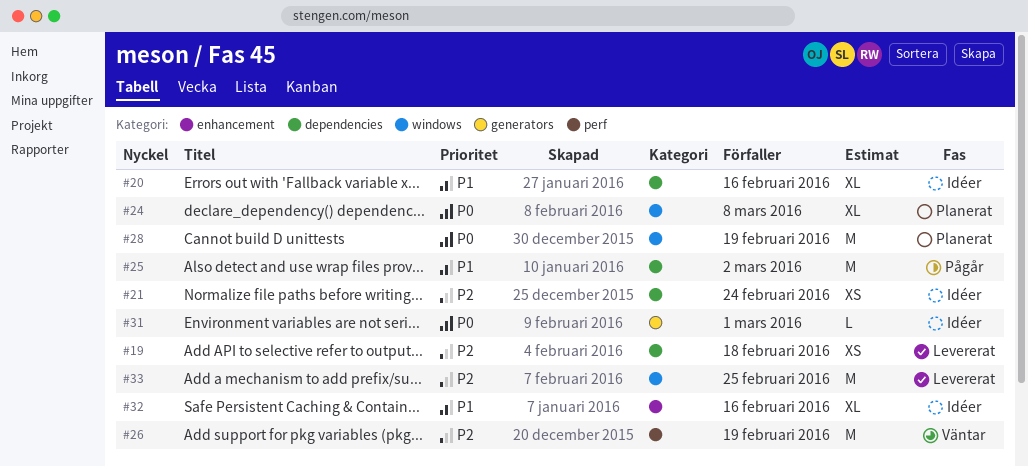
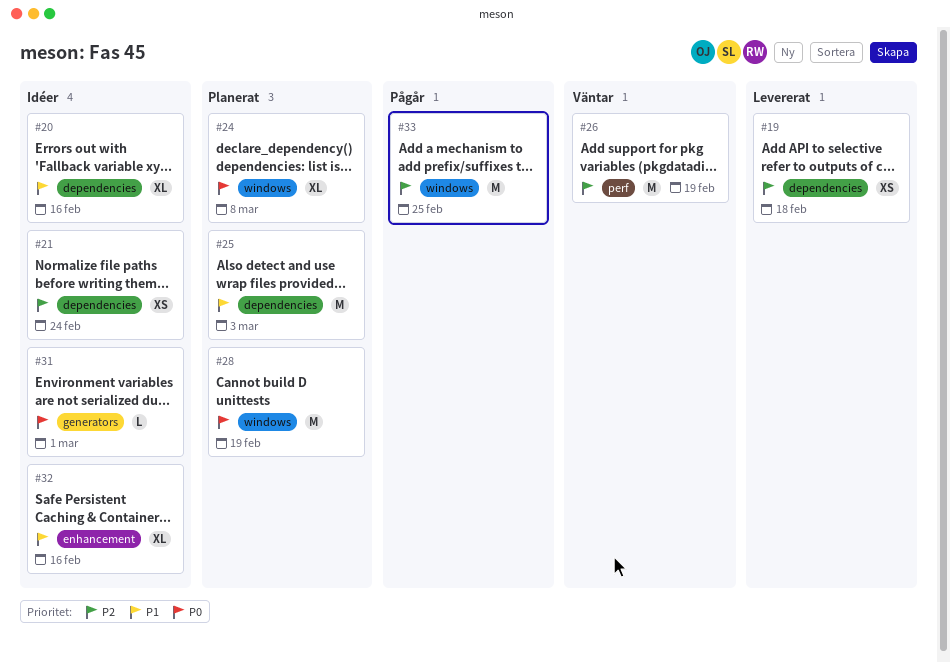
#25, status: Pågår -> Planerat
#25, due: Mar 2 -> Mar 3
#33, status: Levererat -> Pågår

